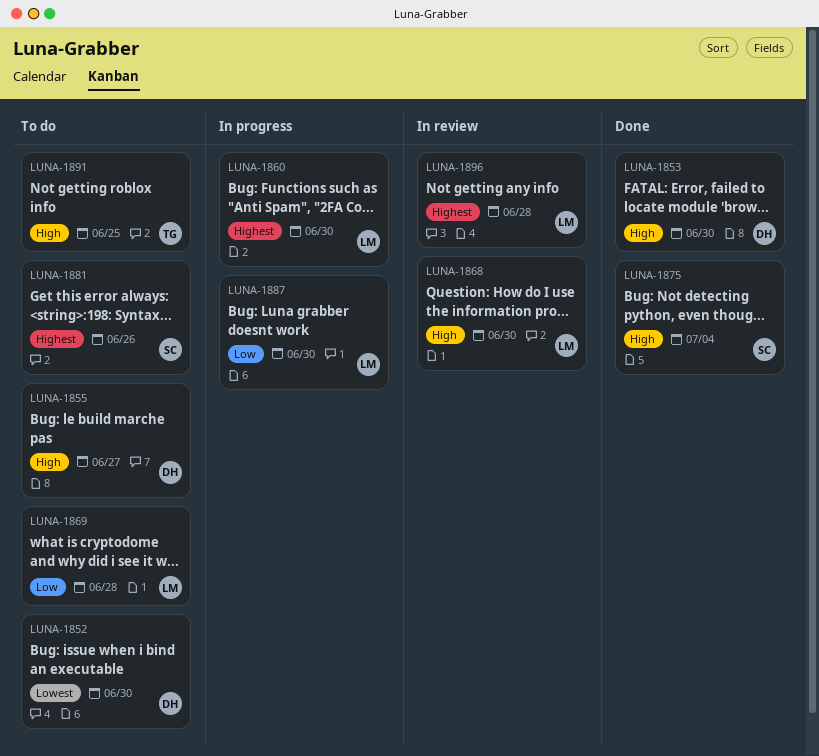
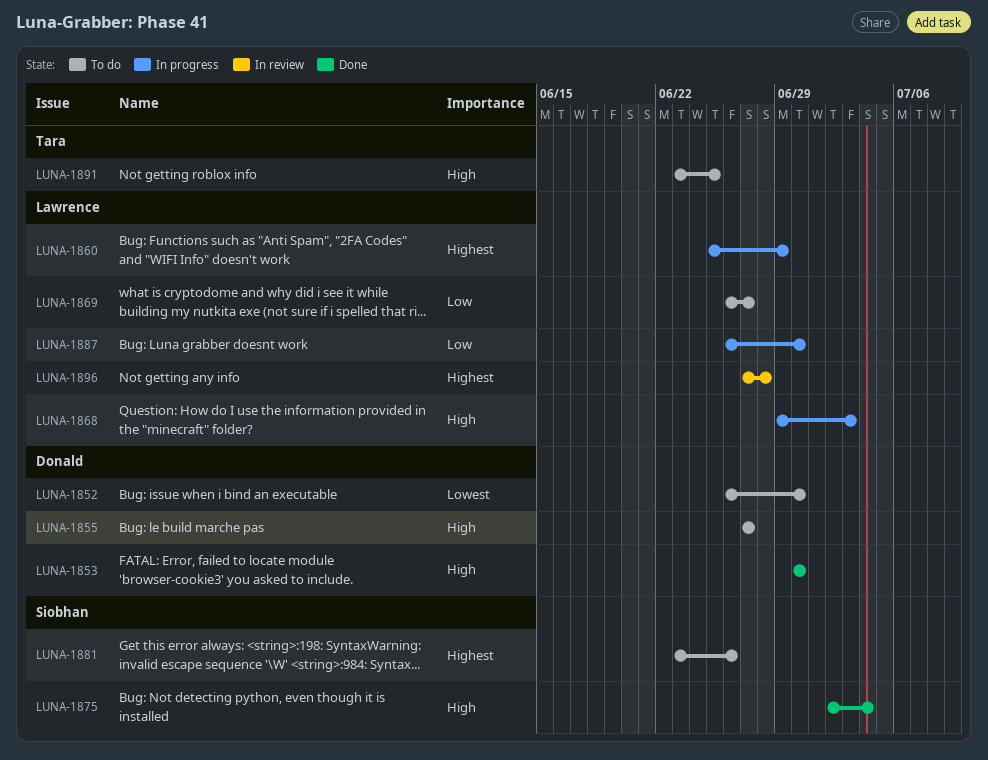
LUNA-1860, due: Jun 30 -> Jun 29
LUNA-1868, status: In review -> In progress
LUNA-1868, due: Jun 30 -> Jul 3
LUNA-1869, due: Jun 28 -> Jun 27

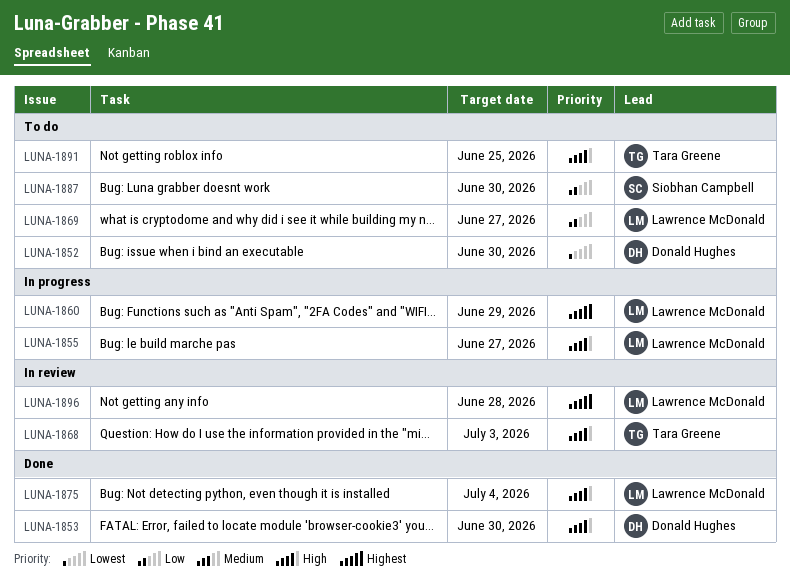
LUNA-1855, status: To do -> In progress
LUNA-1855, owner: Donald Hughes -> Lawrence McDonald
LUNA-1868, status: In progress -> In review
LUNA-1868, owner: Lawrence McDonald -> Tara Greene
LUNA-1875, owner: Siobhan Campbell -> Lawrence McDonald
LUNA-1881: present -> none
LUNA-1887, status: In progress -> To do
LUNA-1887, owner: Lawrence McDonald -> Siobhan Campbell

